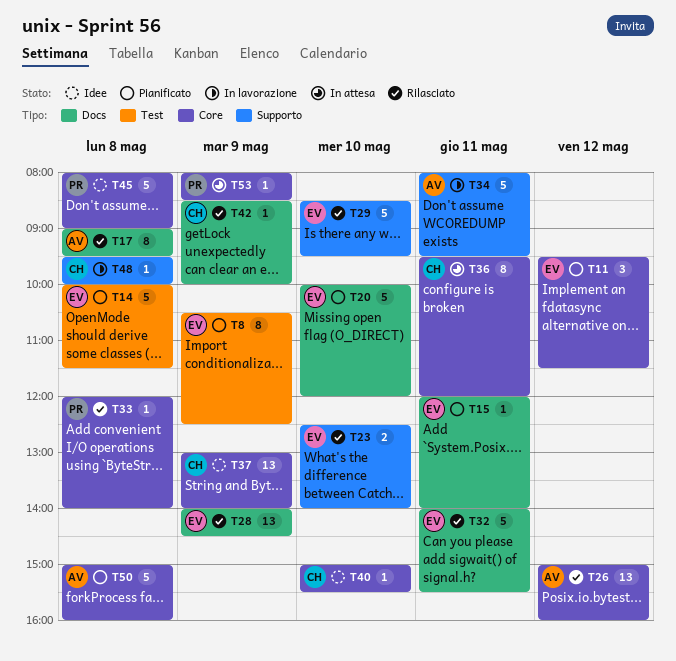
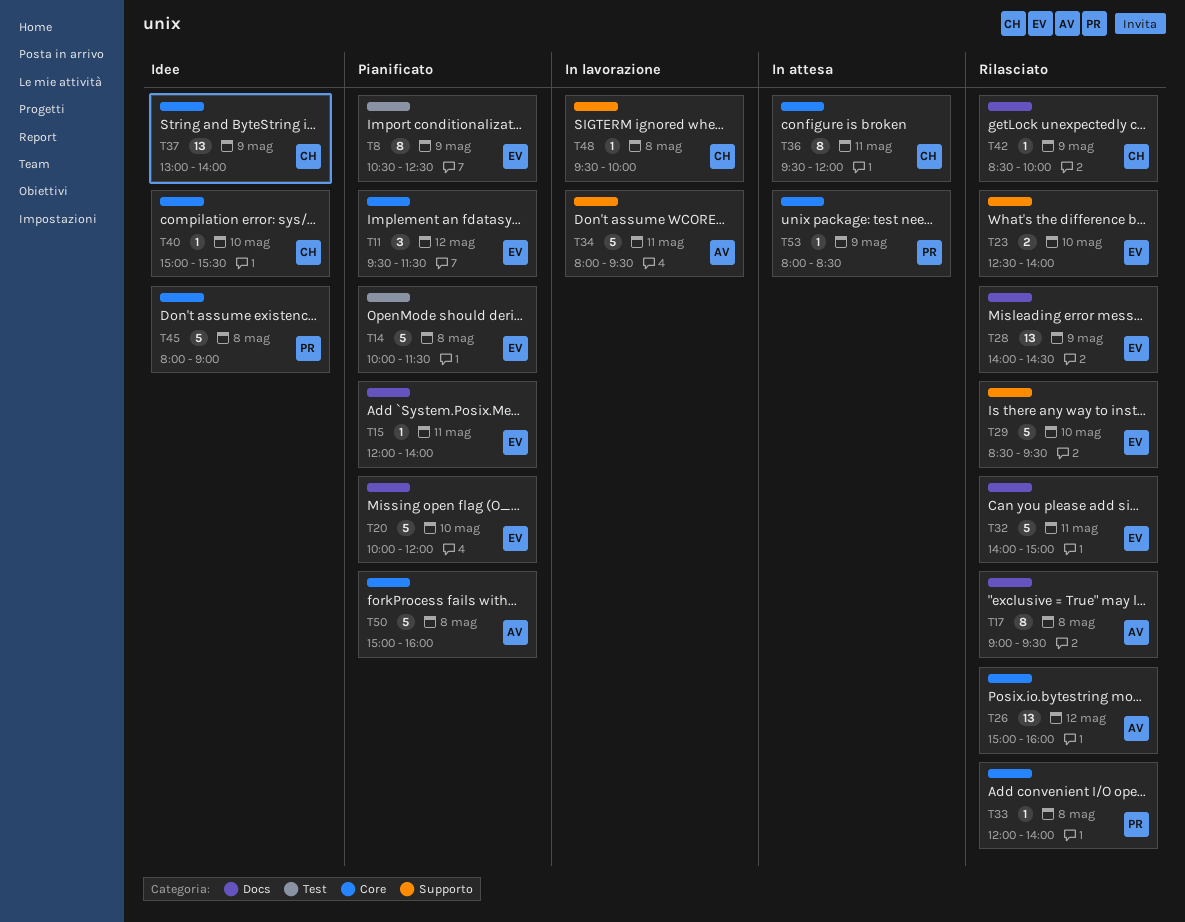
T32, ends: 15:30 -> 15:00

